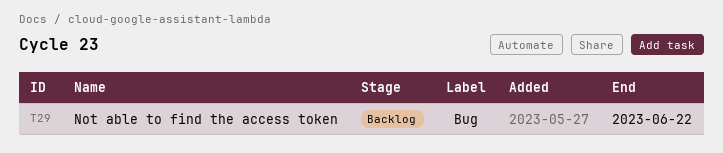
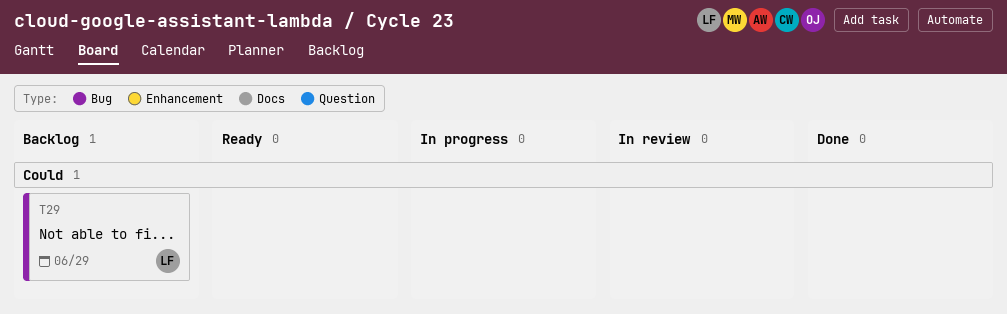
T29, due: Jun 22 -> Jun 29

